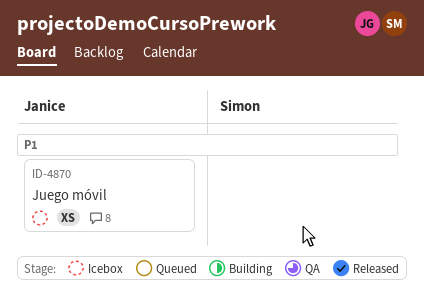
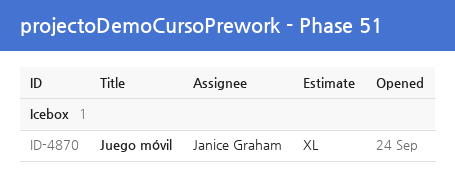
ID-4870, estimate: XS -> XL

